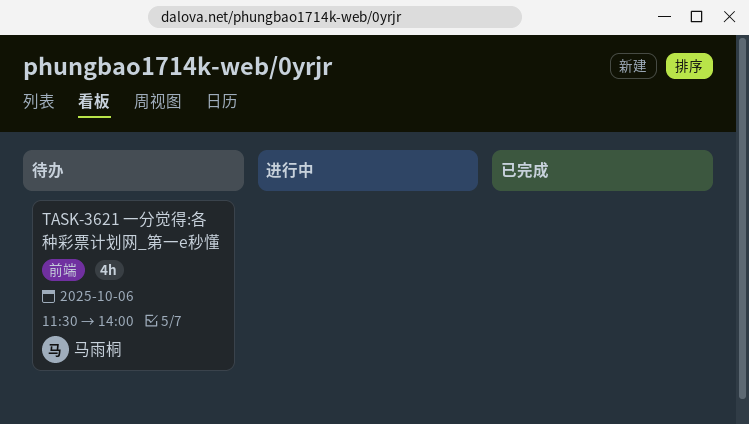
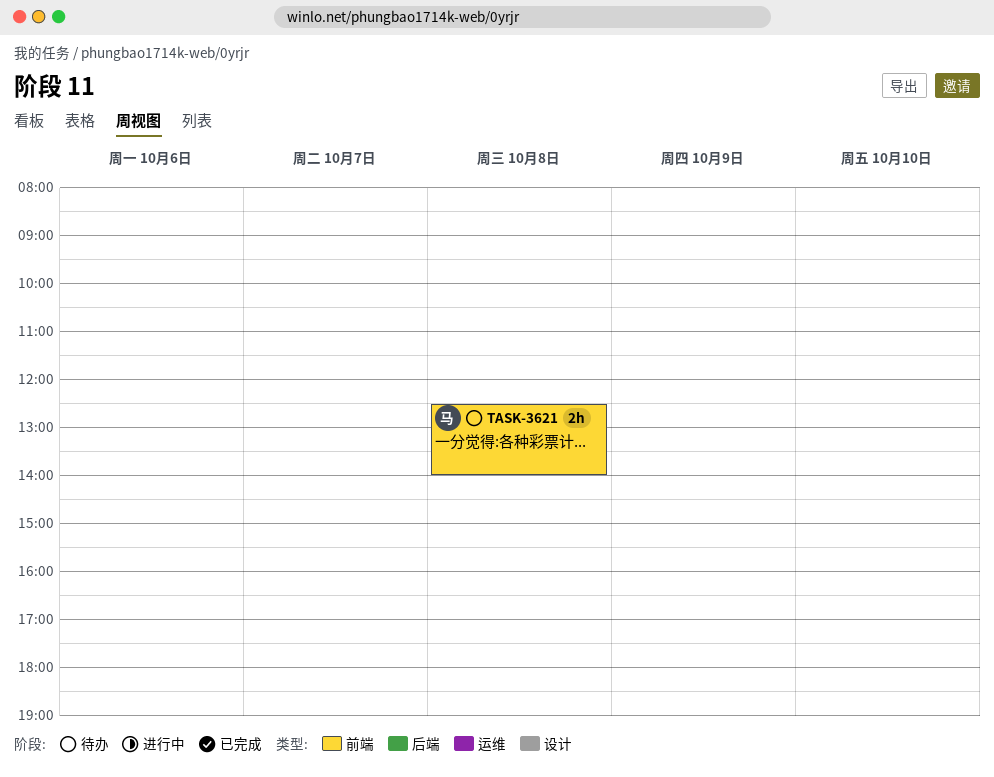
TASK-3621, estimate: 4h -> 2h
TASK-3621, day: Oct 6 -> Oct 8
TASK-3621, begins: 11:30 -> 12:30

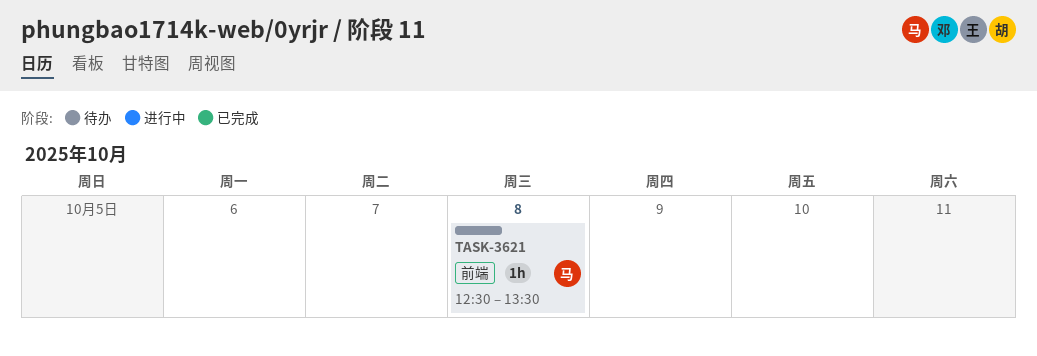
TASK-3621, estimate: 2h -> 1h
TASK-3621, ends: 14:00 -> 13:30

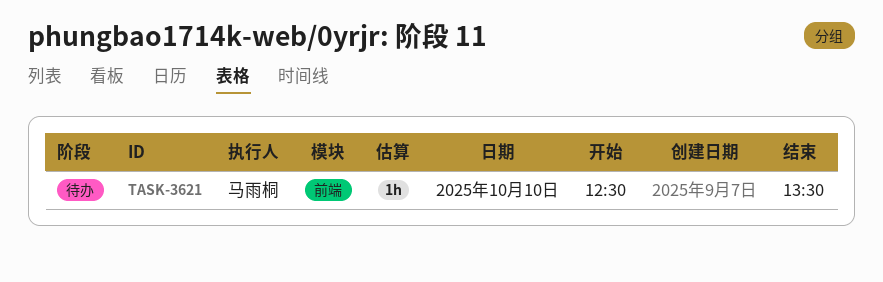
TASK-3621, day: Oct 8 -> Oct 10

